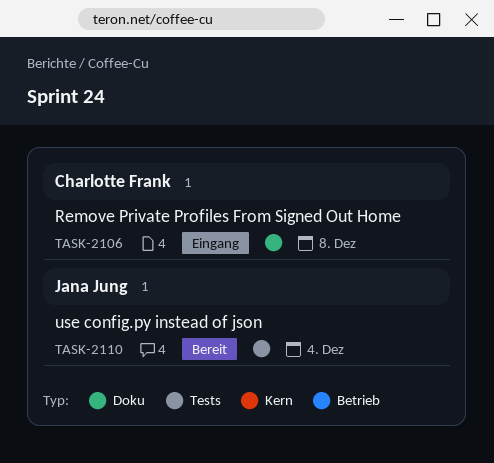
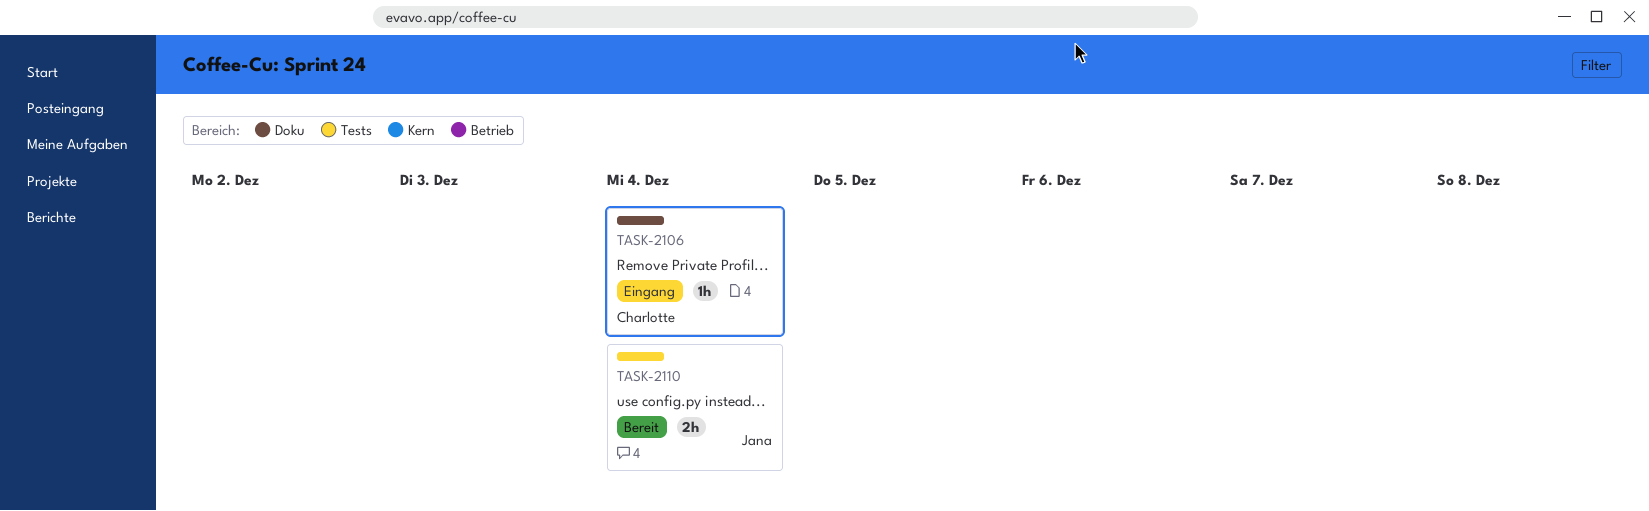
TASK-2106, due: Dec 8 -> Dec 4

